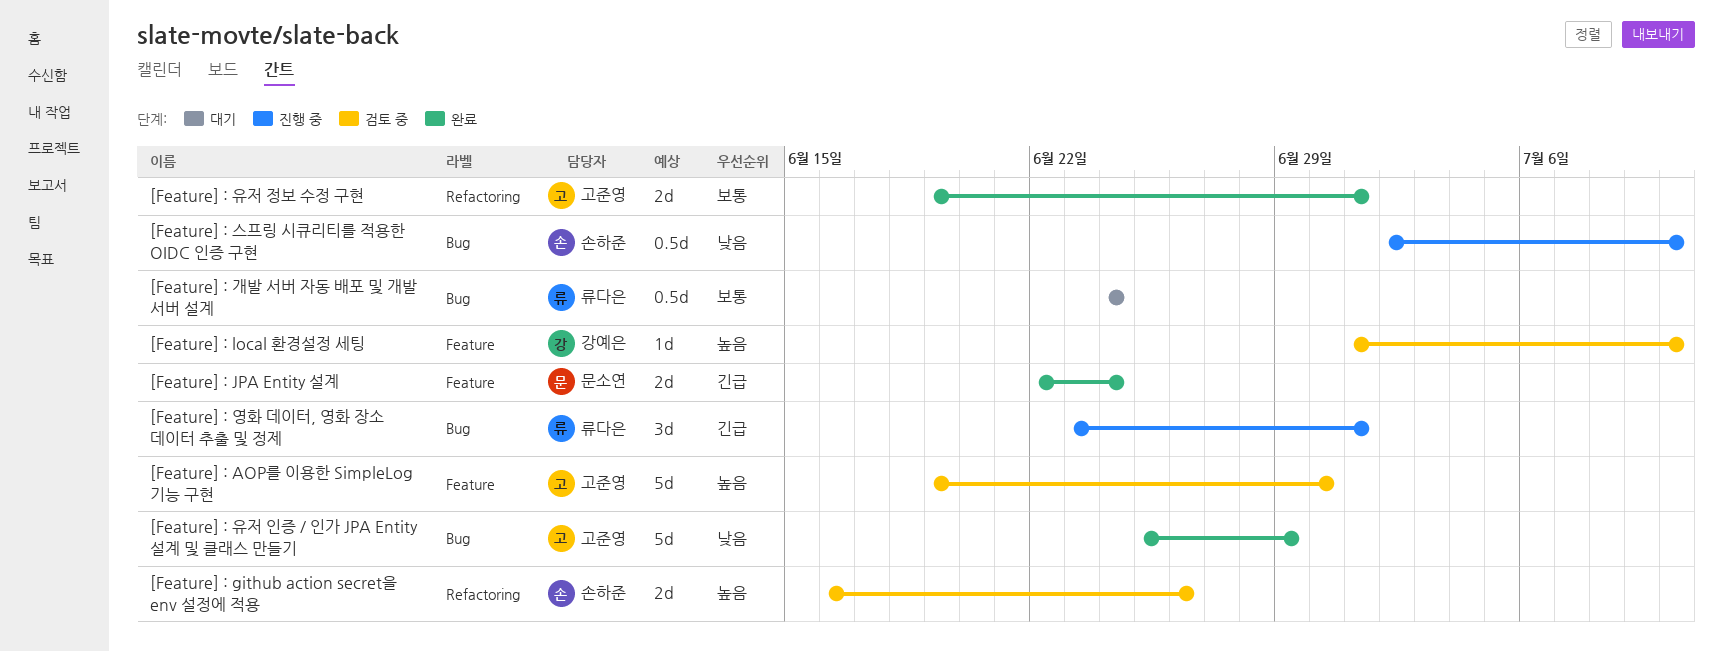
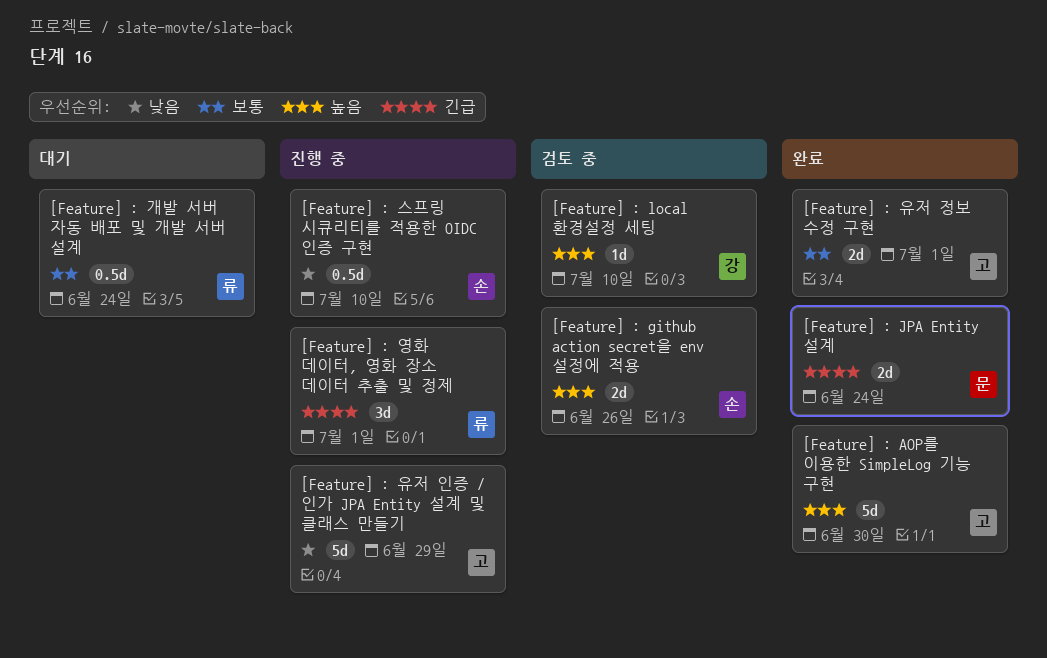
[Feature] : AOP를 이용한 SimpleLog 기능 구현, status: 검토 중 -> 완료
[Feature] : 유저 인증 / 인가 JPA Entity 설계 및 클래스 만들기, status: 완료 -> 진행 중

